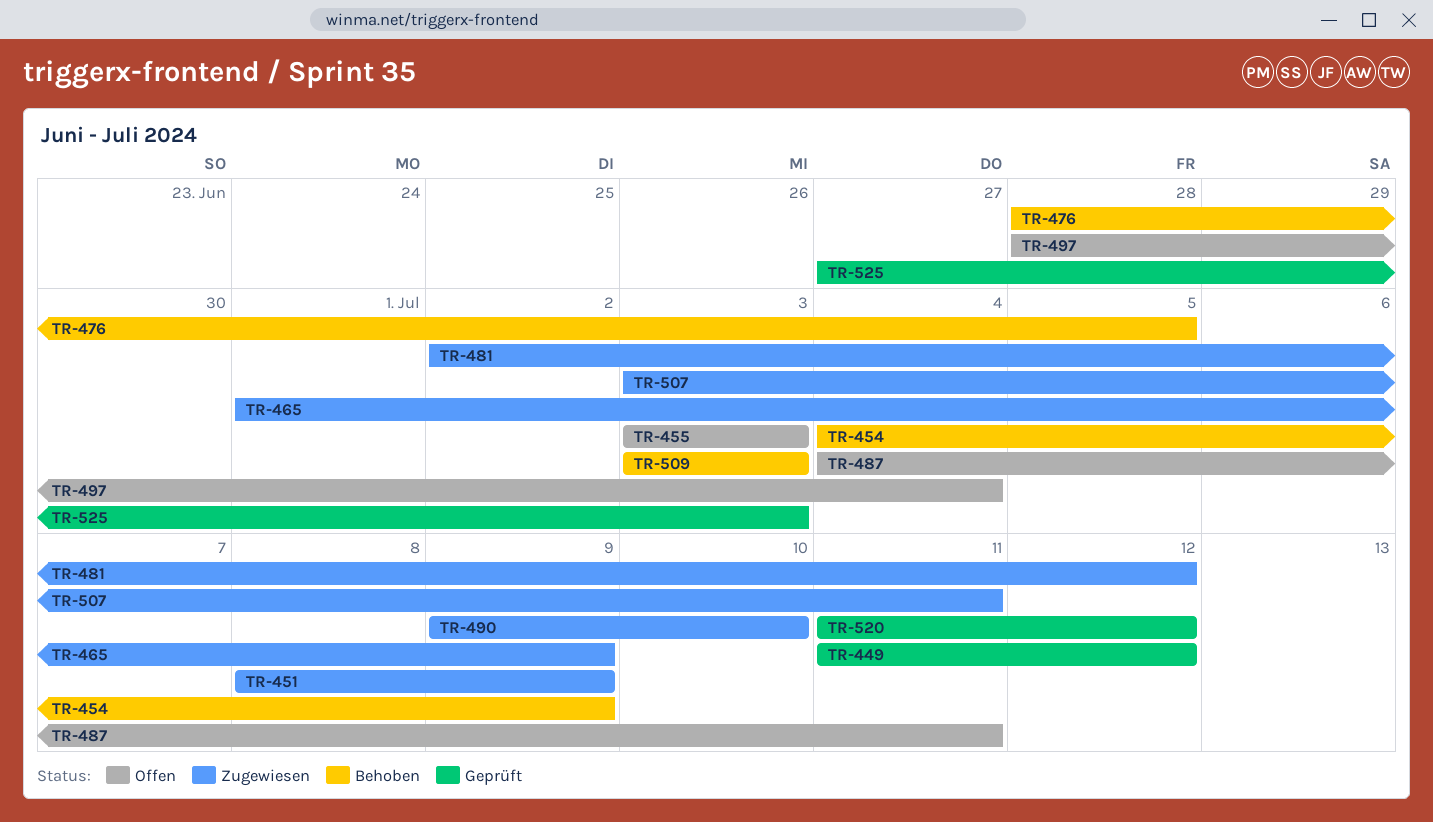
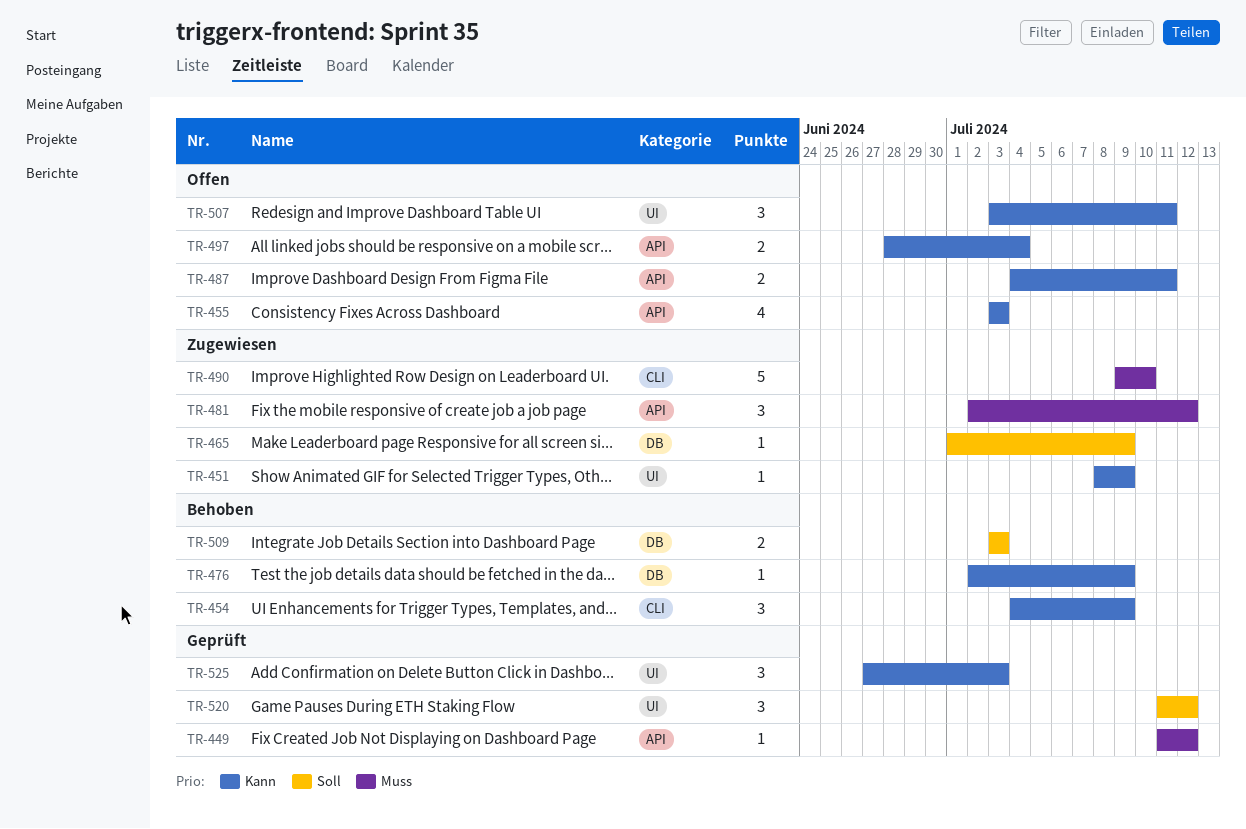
TR-476, start: Jun 28 -> Jul 2
TR-476, due: Jul 5 -> Jul 9
TR-507, status: Zugewiesen -> Offen

